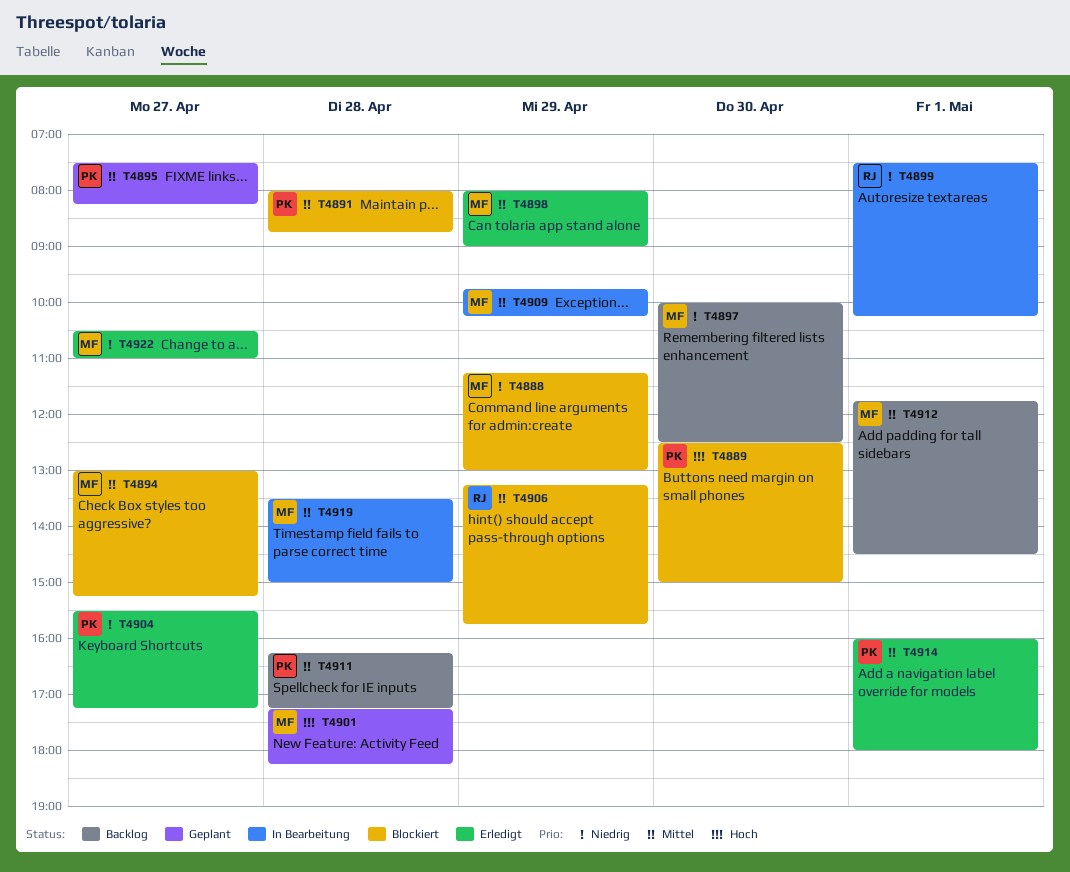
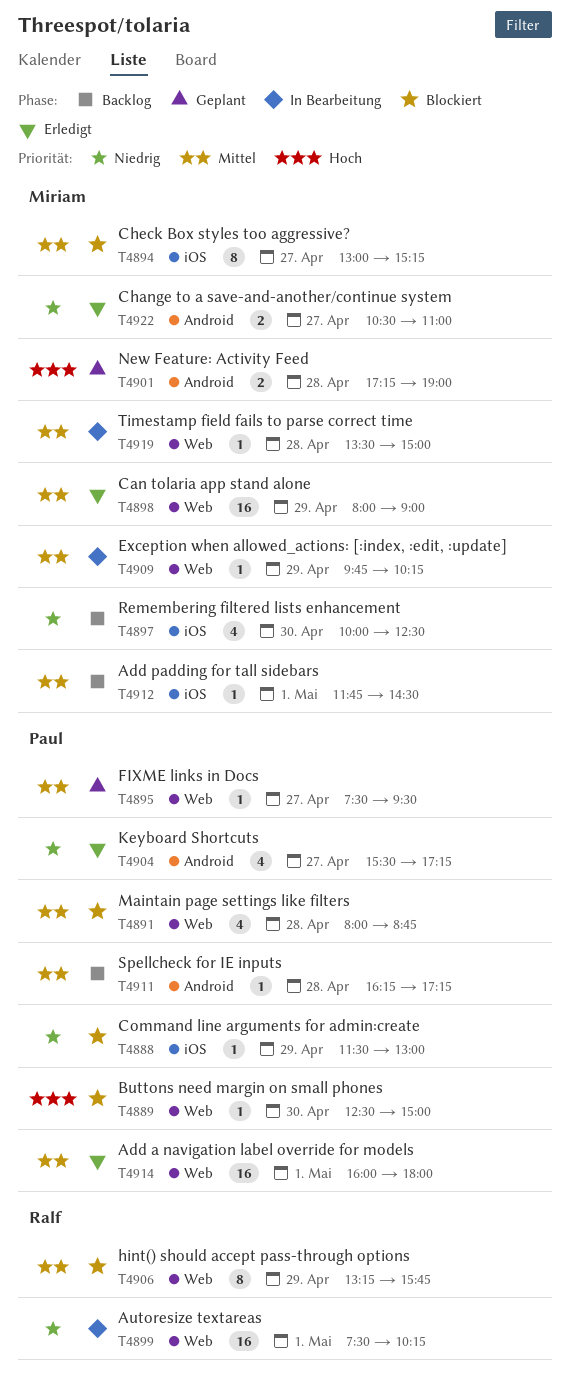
T4888, owner: Miriam -> Paul
T4888, begins: 11:15 -> 11:30
T4895, ends: 08:15 -> 09:30
T4901, ends: 18:15 -> 19:00

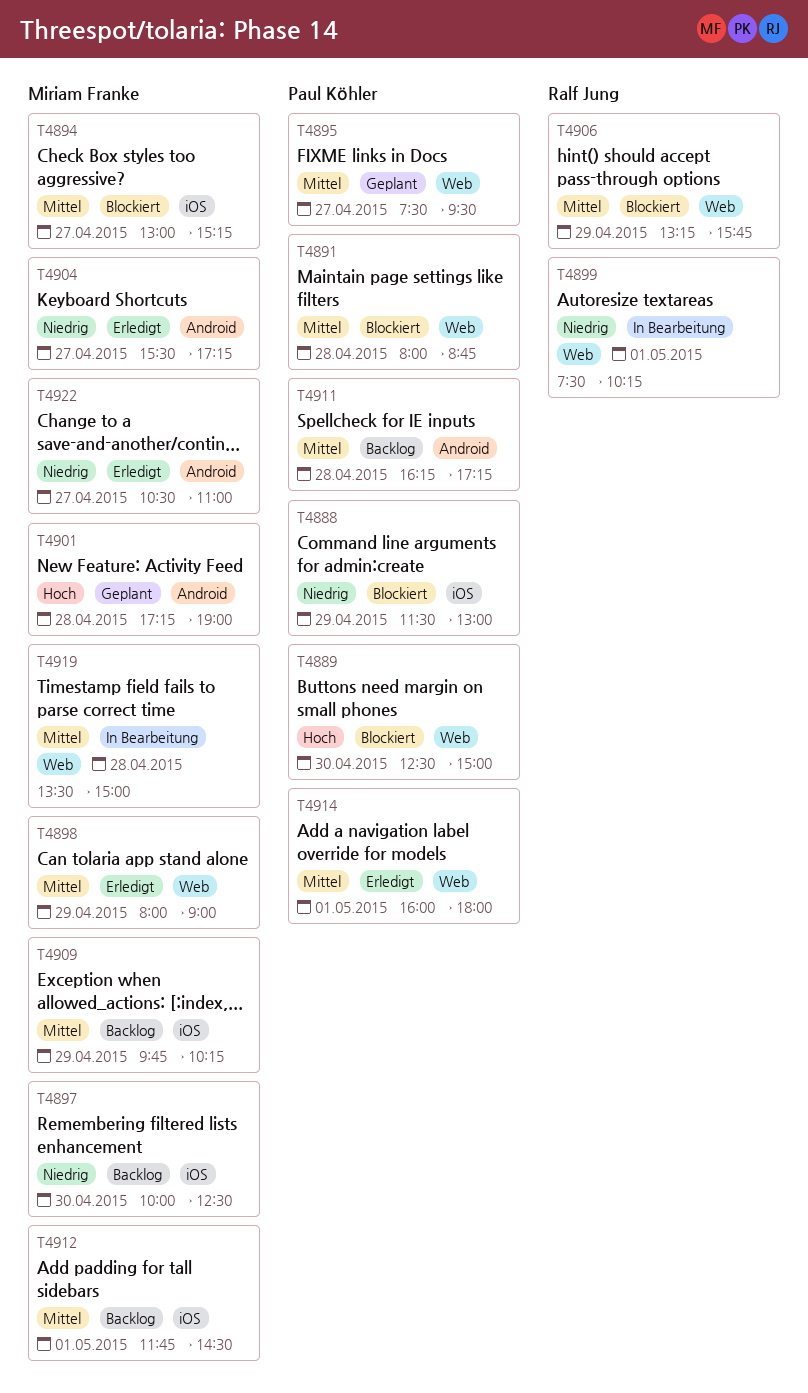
T4904, owner: Paul Köhler -> Miriam Franke
T4909, status: In Bearbeitung -> Backlog
T4909, label: Web -> iOS

